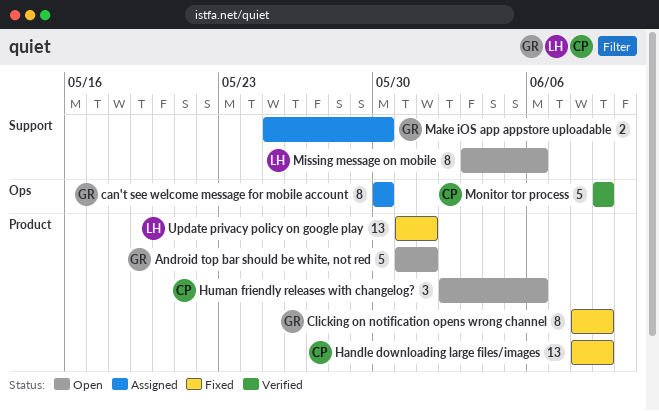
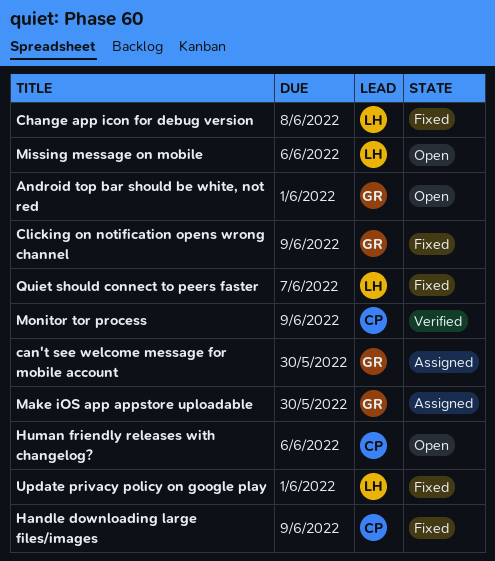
Change app icon for debug version: none -> present
Quiet should connect to peers faster: none -> present

